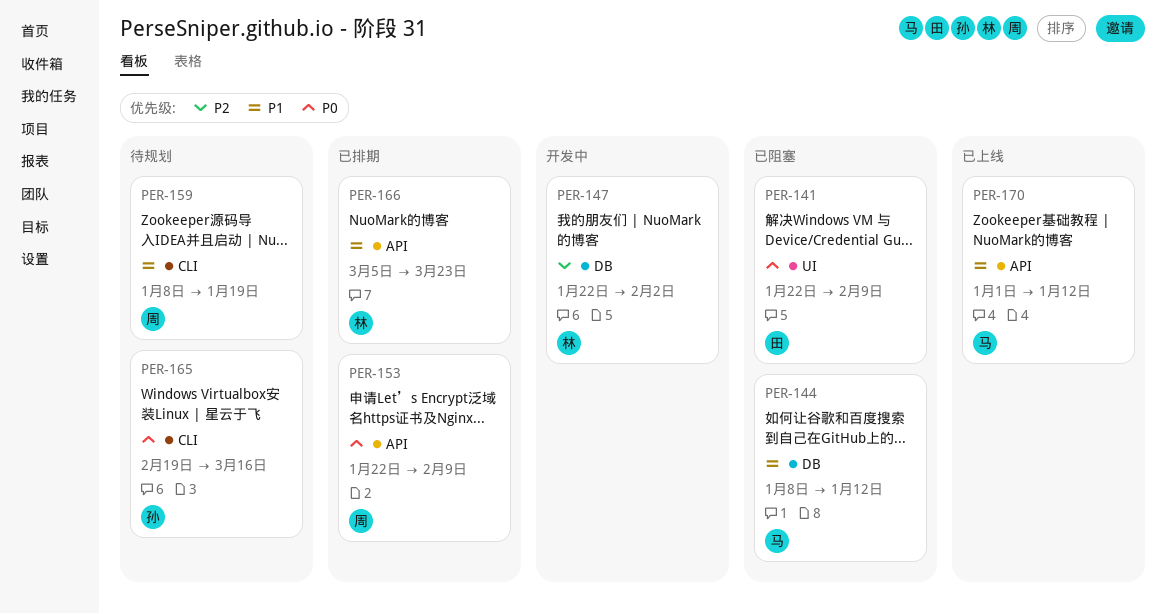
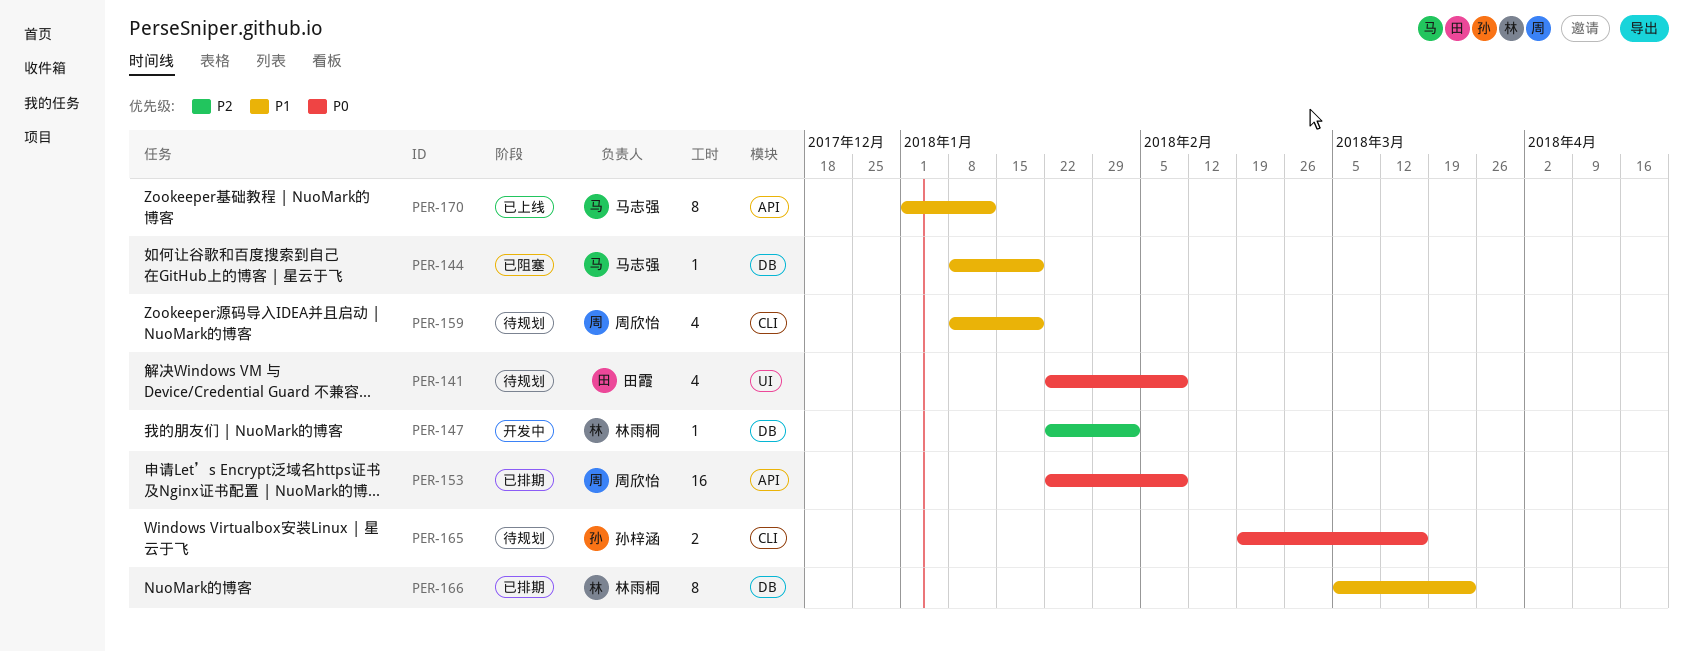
PER-141, status: 已阻塞 -> 待规划
PER-144, due: Jan 12 -> Jan 19
PER-166, label: API -> DB

